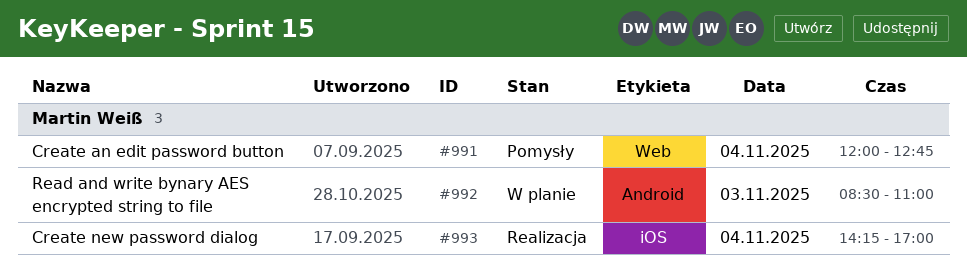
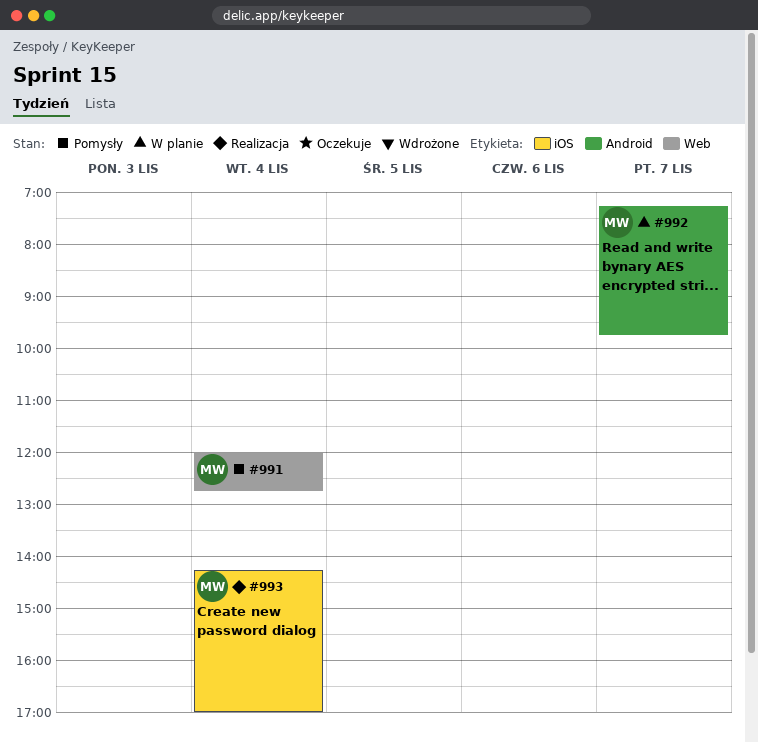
#992, day: Nov 3 -> Nov 7
#992, begins: 08:30 -> 07:15
#992, ends: 11:00 -> 09:45

